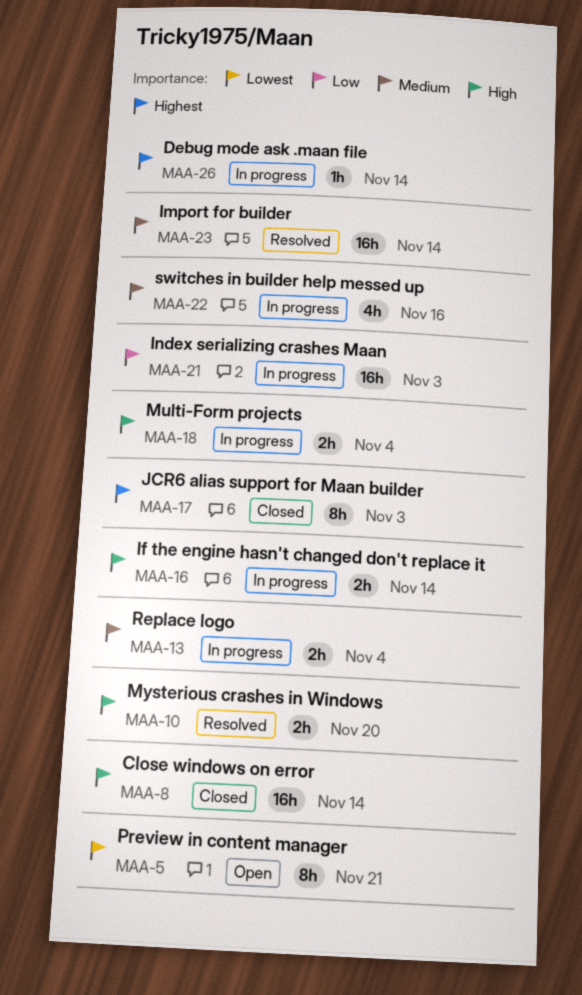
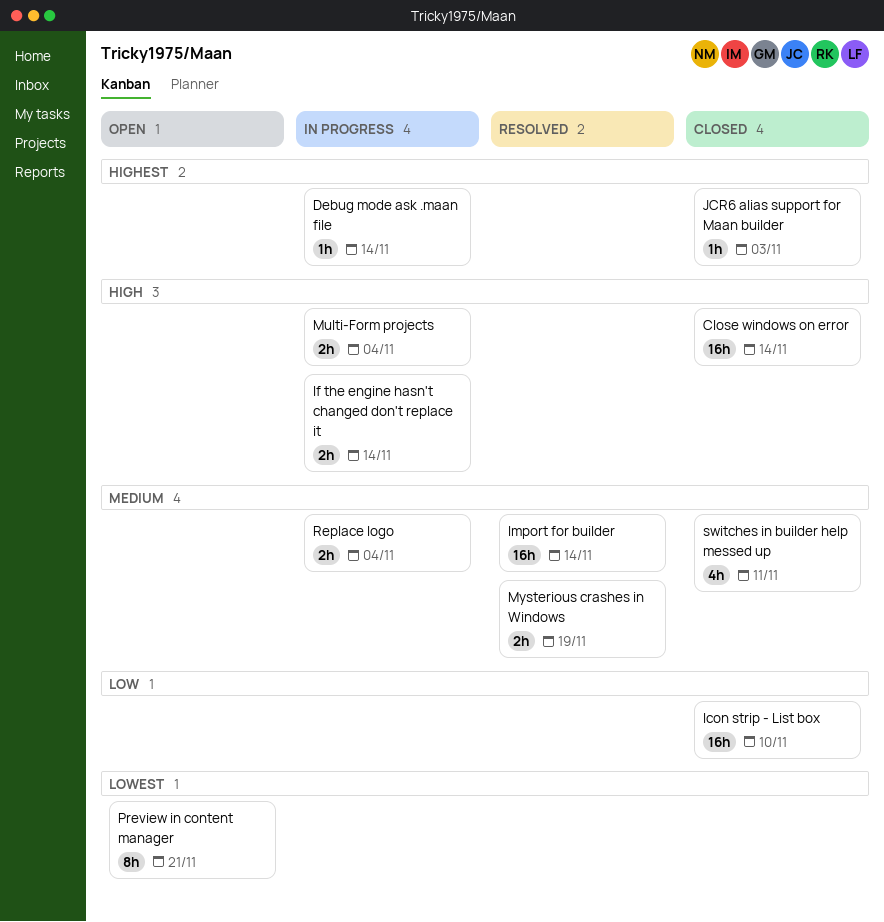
Icon strip - List box: none -> present
Index serializing crashes Maan: present -> none
JCR6 alias support for Maan builder, estimate: 8h -> 1h
Mysterious crashes in Windows, priority: High -> Medium
Mysterious crashes in Windows, due: Nov 20 -> Nov 19
switches in builder help messed up, status: In progress -> Closed
switches in builder help messed up, due: Nov 16 -> Nov 11

